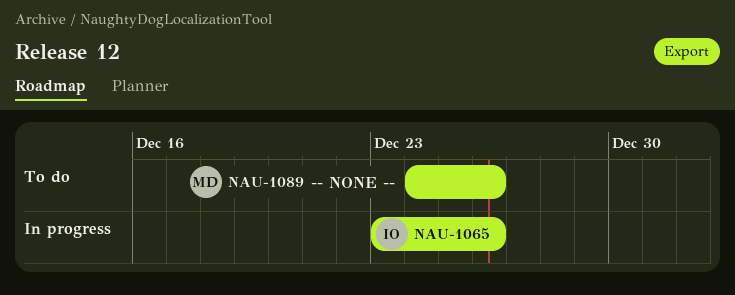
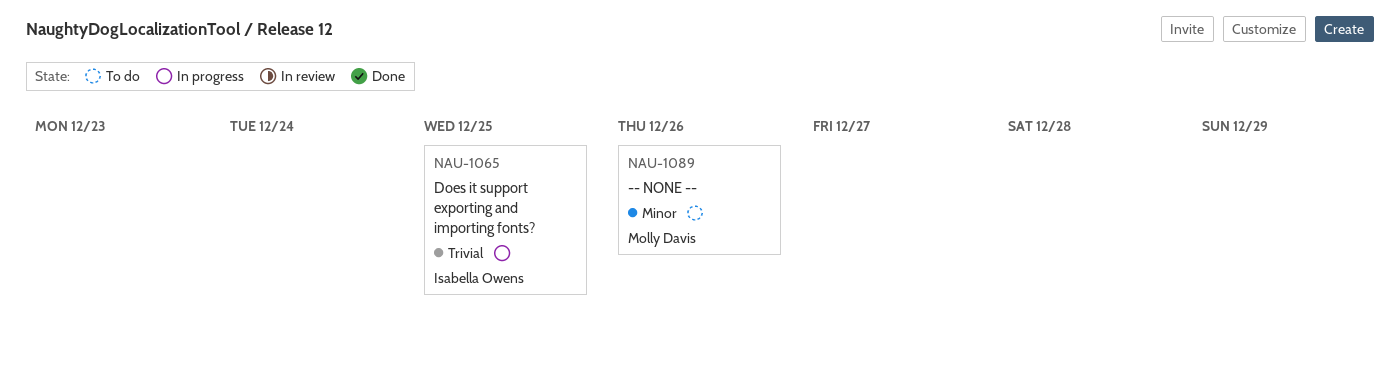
NAU-1065, due: Dec 26 -> Dec 25

